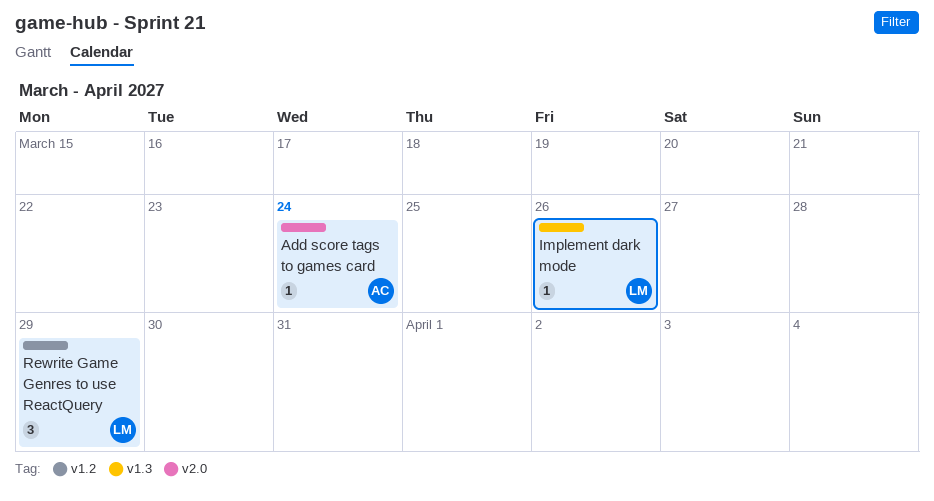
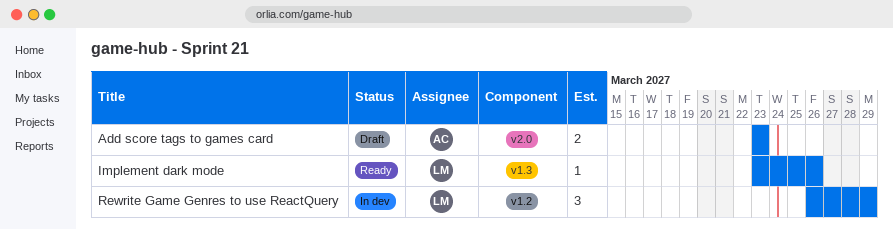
Add score tags to games card, estimate: 1 -> 2
Add score tags to games card, due: Mar 24 -> Mar 23

